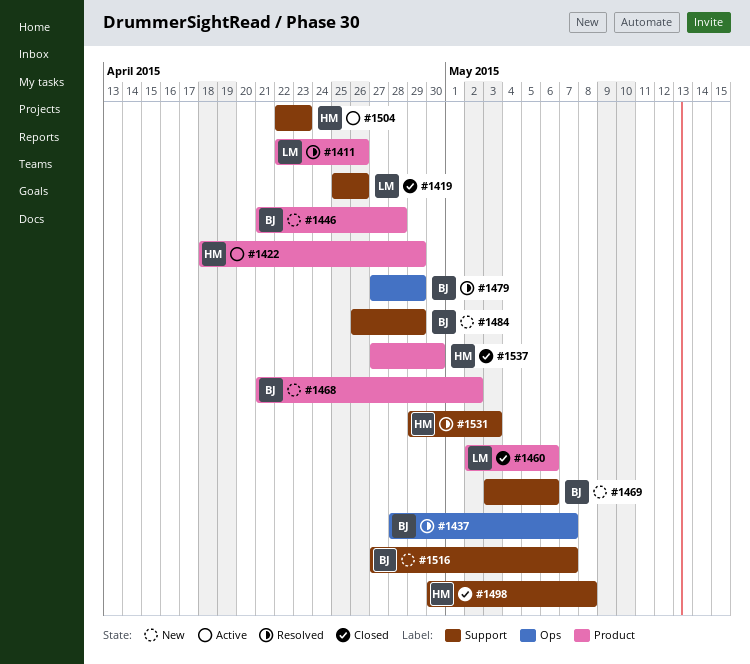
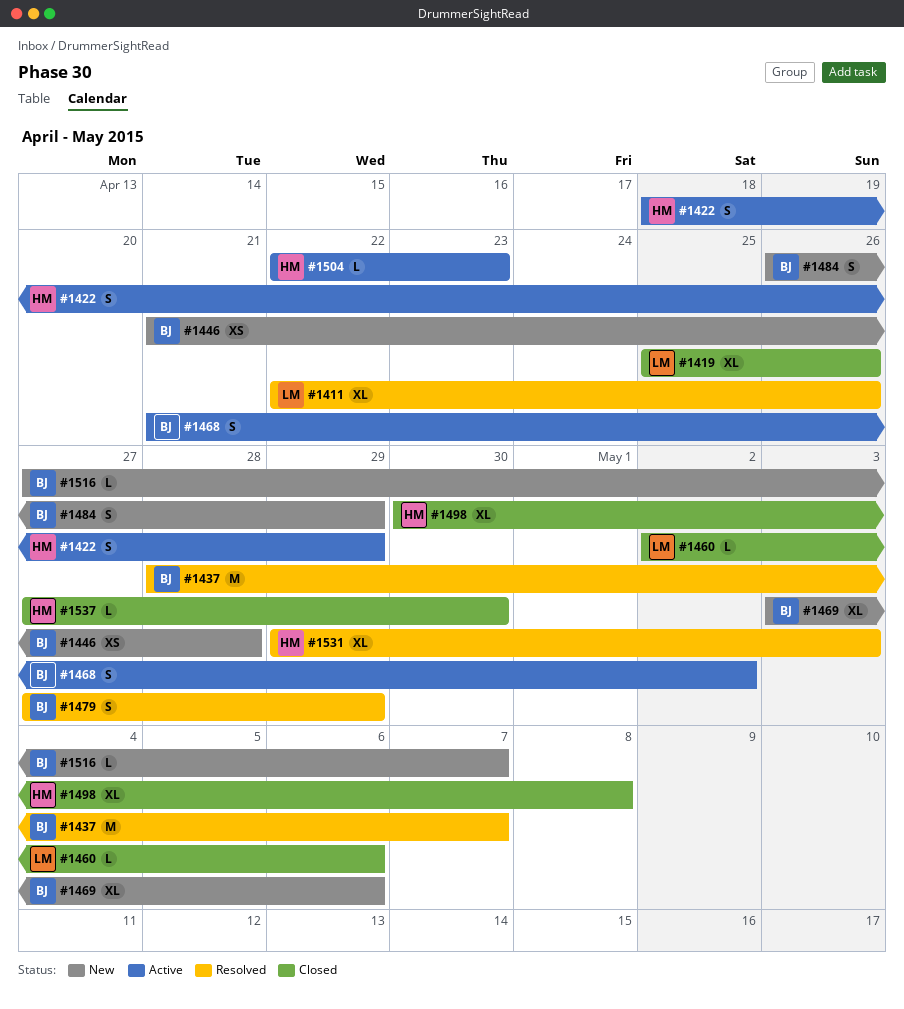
#1468, status: New -> Active

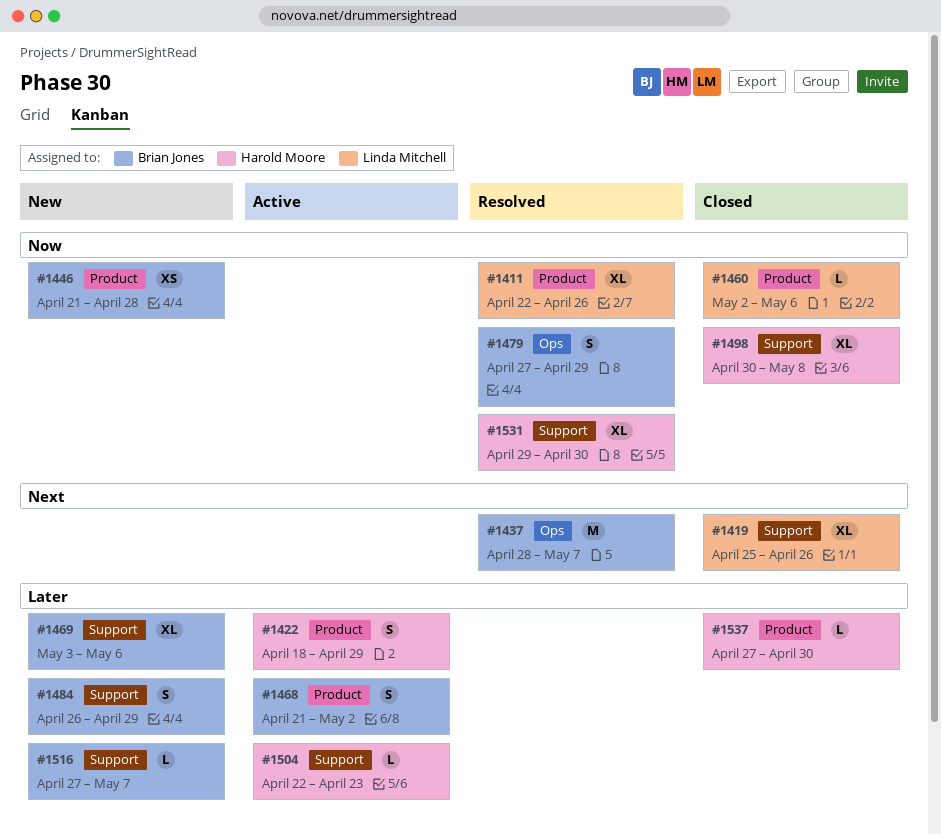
#1531, due: May 3 -> Apr 30

